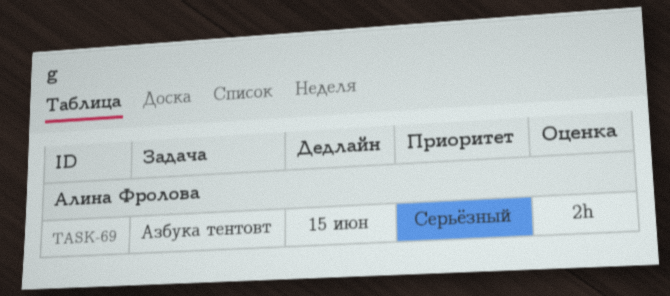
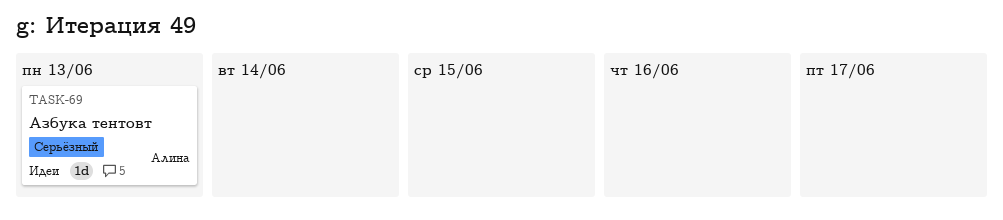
TASK-69, estimate: 2h -> 1d
TASK-69, due: Jun 15 -> Jun 13

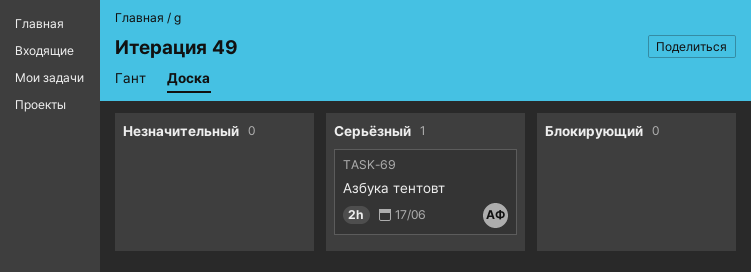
TASK-69, estimate: 1d -> 2h
TASK-69, due: Jun 13 -> Jun 17

